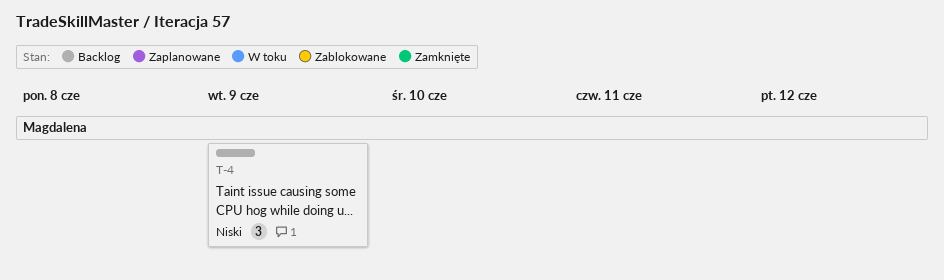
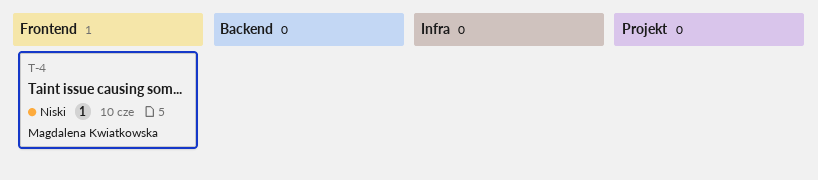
T-4, estimate: 3 -> 1
T-4, due: Jun 9 -> Jun 10

